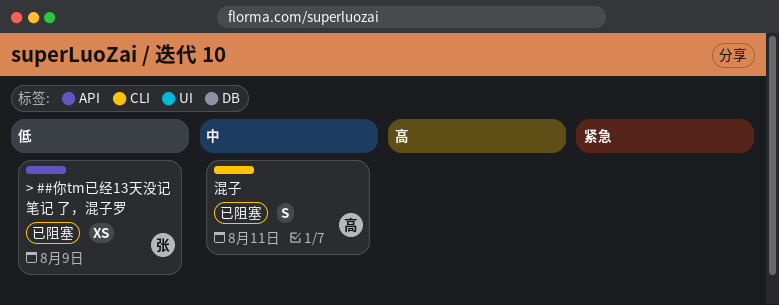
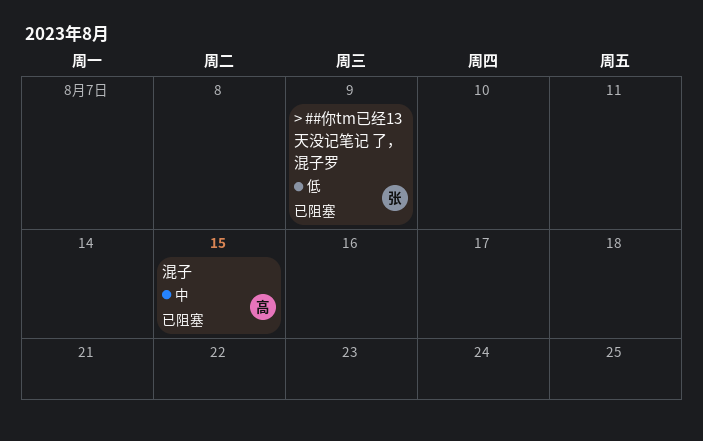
混子, due: Aug 11 -> Aug 15

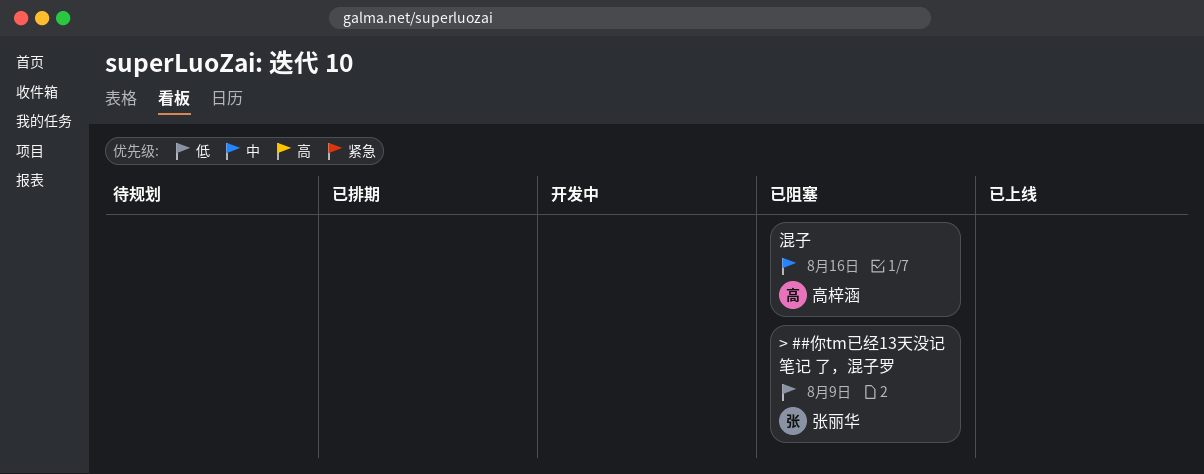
混子, due: Aug 15 -> Aug 16

